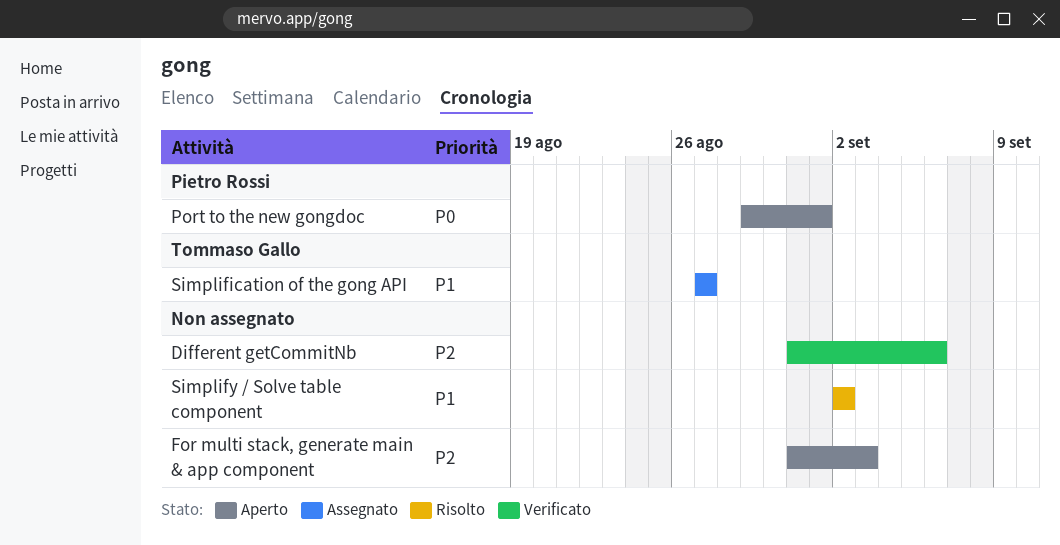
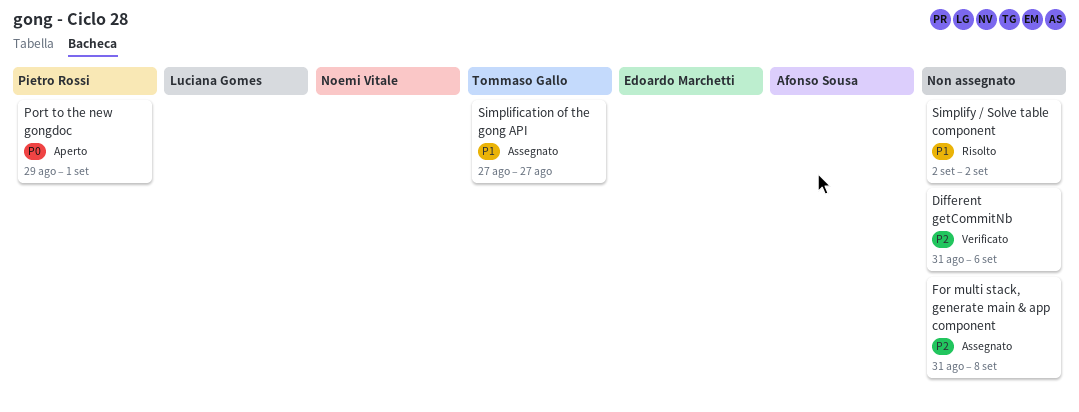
For multi stack, generate main & app component, status: Aperto -> Assegnato
For multi stack, generate main & app component, due: Sep 3 -> Sep 8

